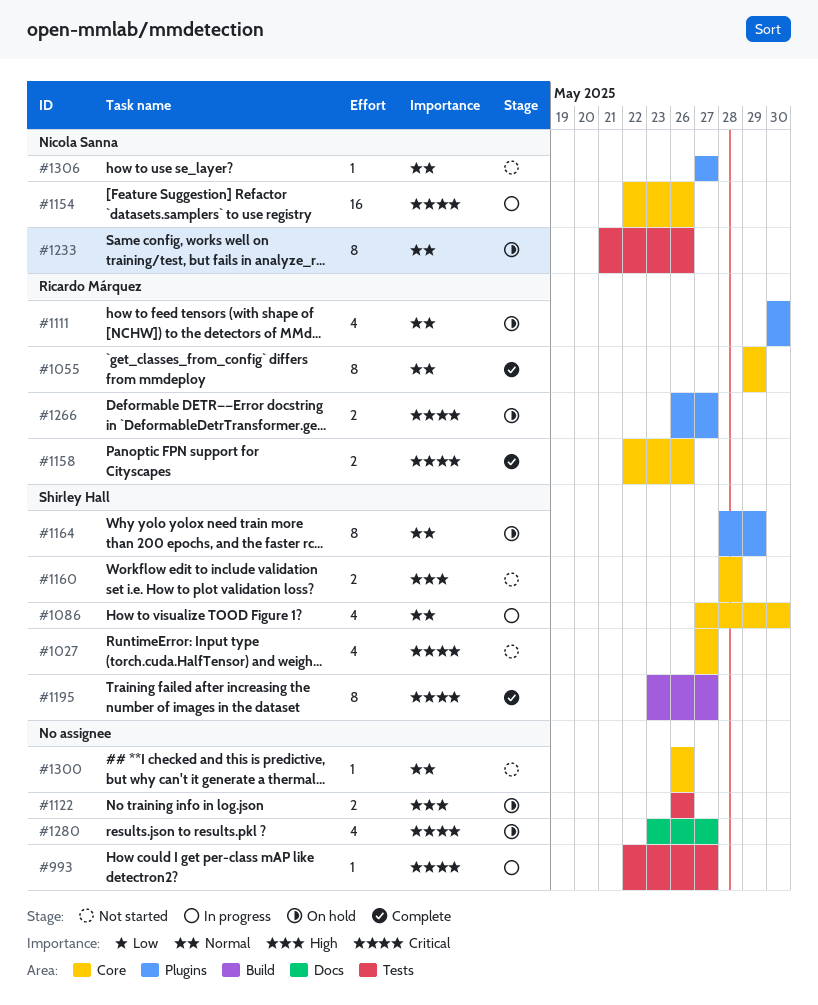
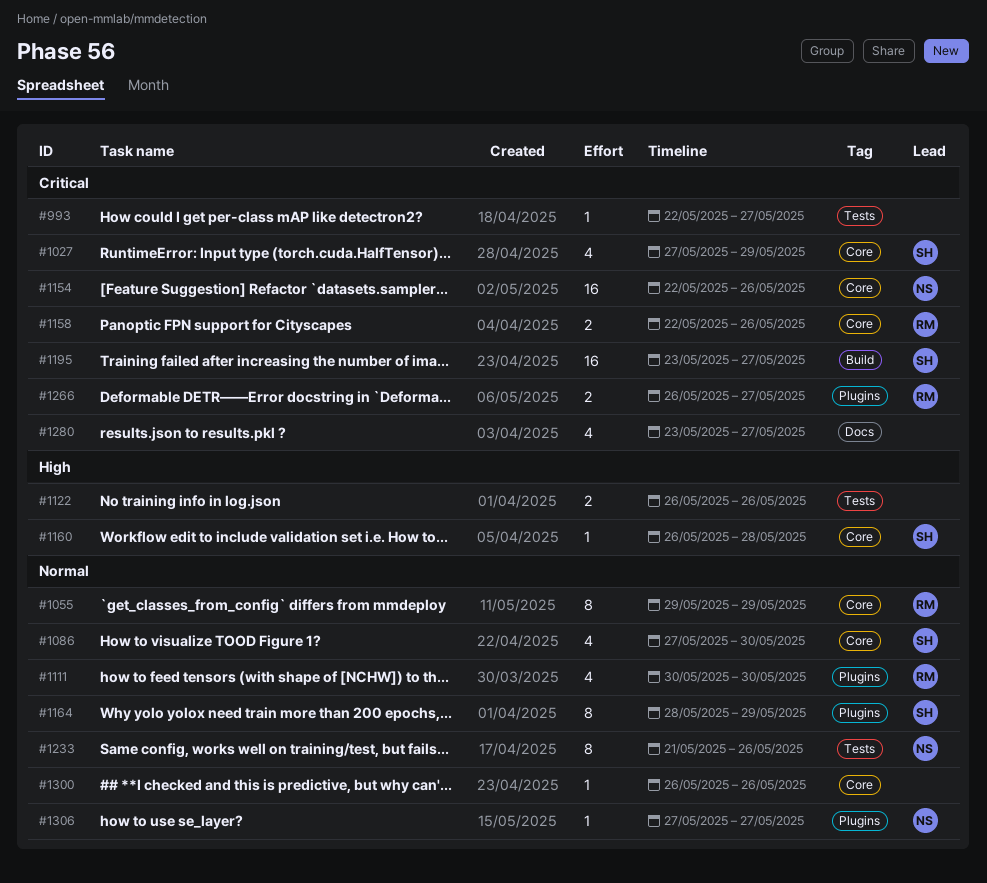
#1027, due: May 27 -> May 29
#1160, estimate: 2 -> 1
#1160, start: May 28 -> May 26
#1195, estimate: 8 -> 16

